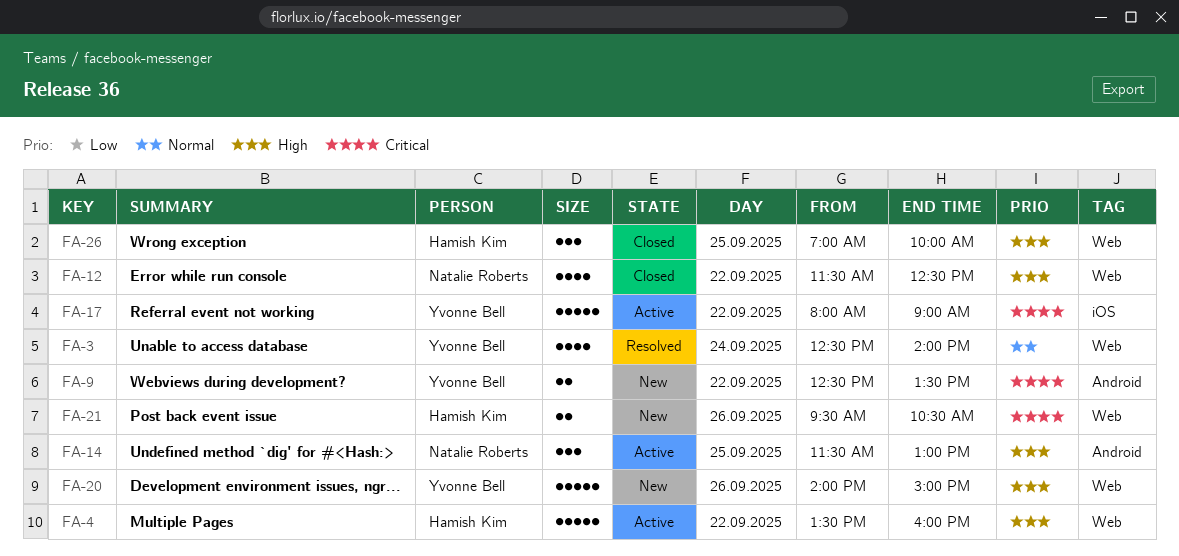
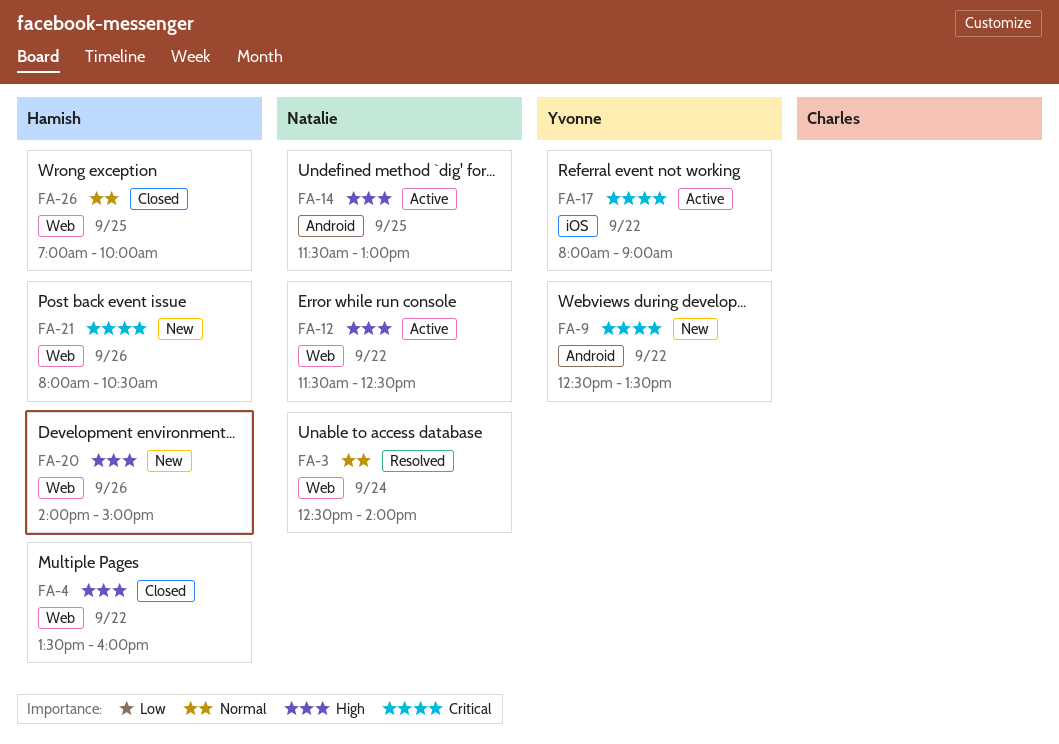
FA-3, owner: Yvonne Bell -> Natalie Roberts
FA-4, status: Active -> Closed
FA-12, status: Closed -> Active
FA-20, owner: Yvonne Bell -> Hamish Kim
FA-21, begins: 09:30 -> 08:00
FA-26, priority: High -> Normal

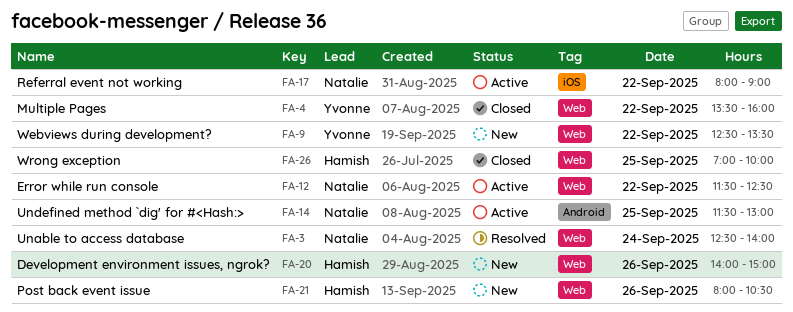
FA-4, owner: Hamish -> Yvonne
FA-9, label: Android -> Web
FA-17, owner: Yvonne -> Natalie

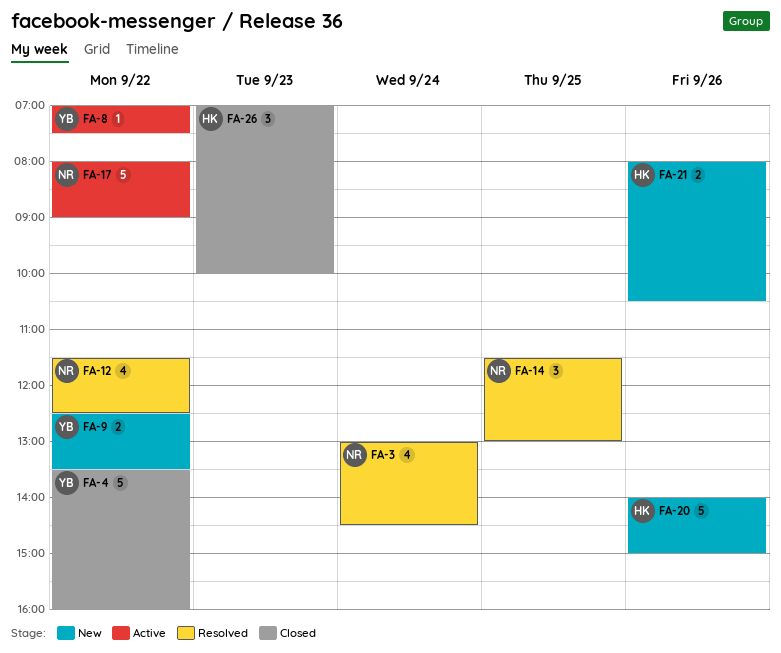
FA-3, begins: 12:30 -> 13:00
FA-3, ends: 14:00 -> 14:30
FA-8: none -> present
FA-12, status: Active -> Resolved
FA-14, status: Active -> Resolved
FA-26, day: Sep 25 -> Sep 23

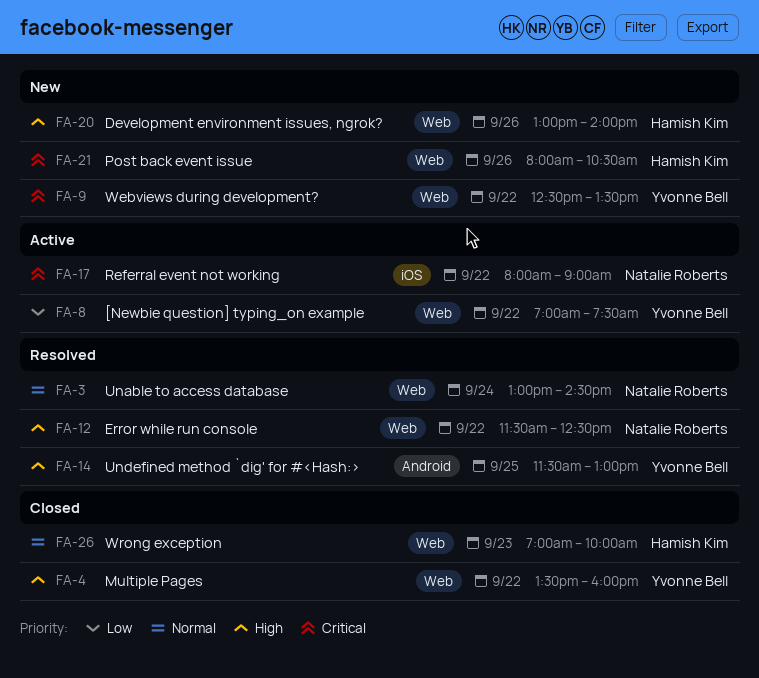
FA-14, owner: Natalie Roberts -> Yvonne Bell
FA-20, begins: 14:00 -> 13:00
FA-20, ends: 15:00 -> 14:00

